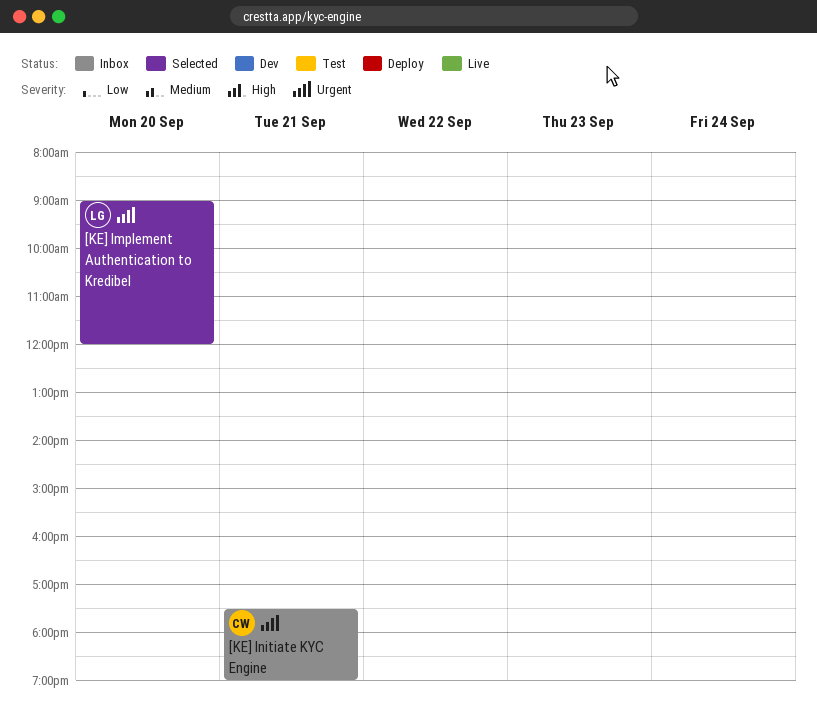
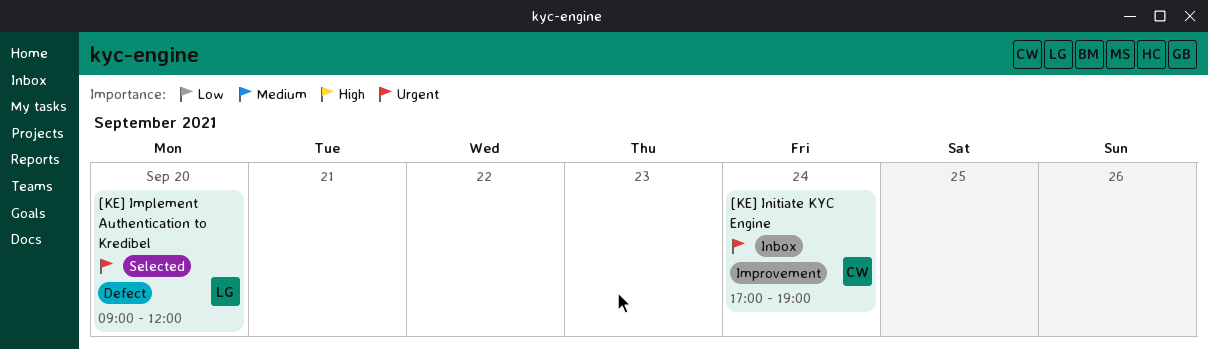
[KE] Initiate KYC Engine, day: Sep 21 -> Sep 24
[KE] Initiate KYC Engine, begins: 17:30 -> 17:00

